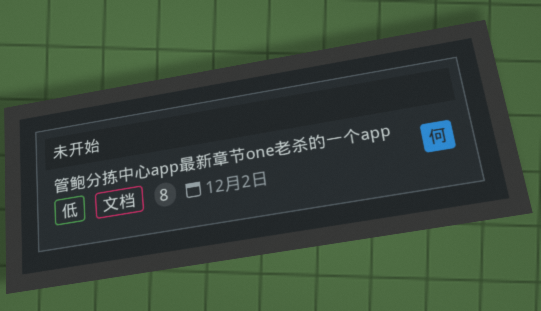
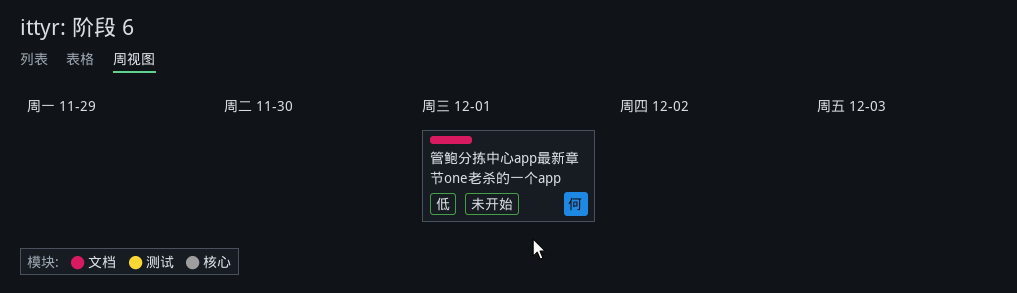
管鲍分拣中心app最新章节one老杀的一个app, due: Dec 2 -> Dec 1

